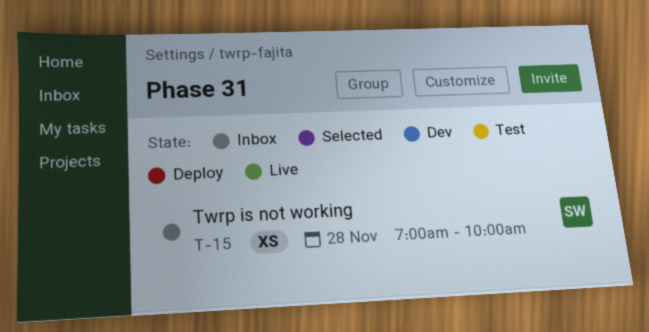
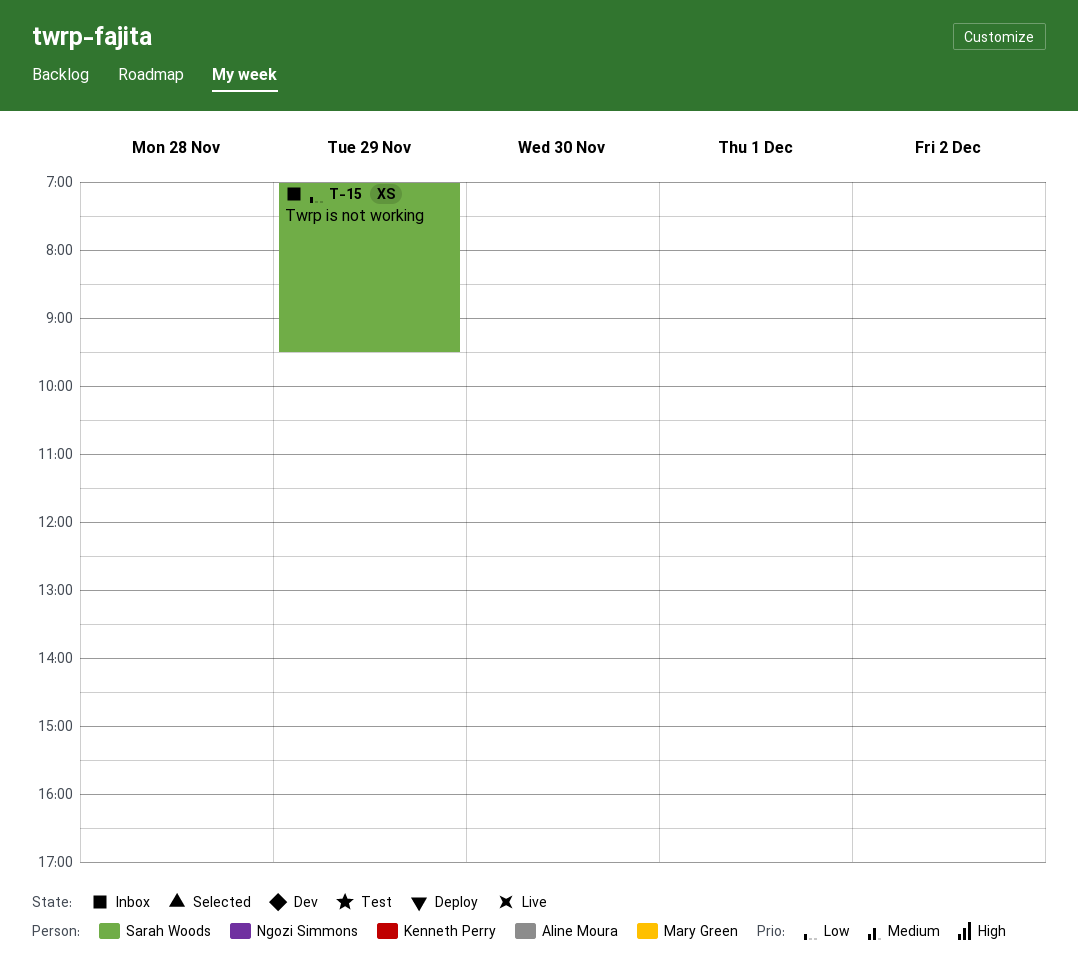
T-15, day: Nov 28 -> Nov 29
T-15, ends: 10:00 -> 09:30

